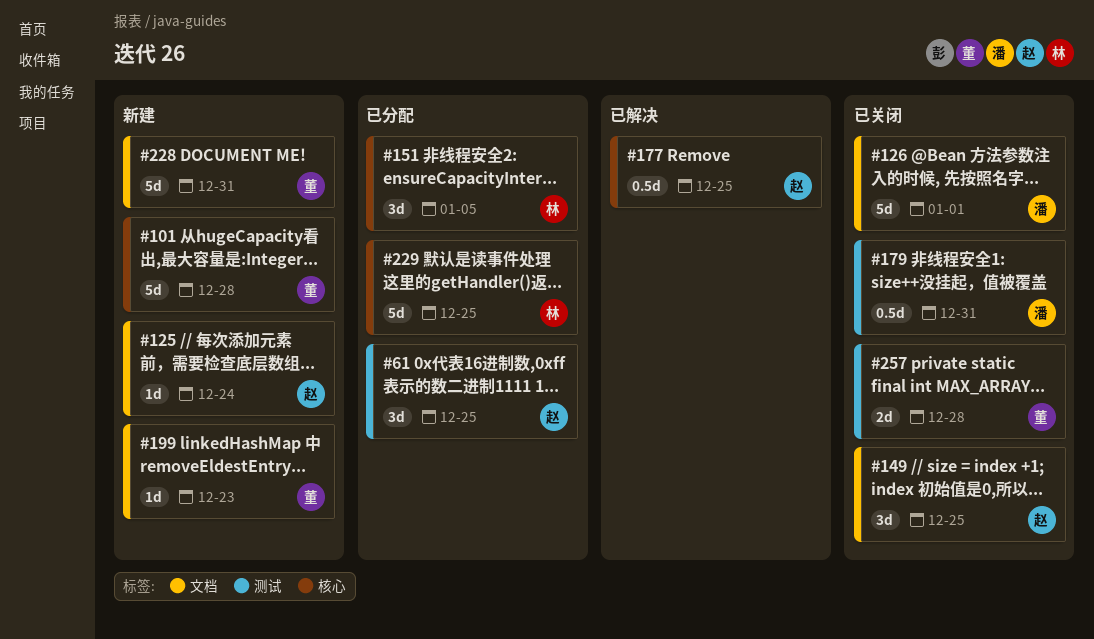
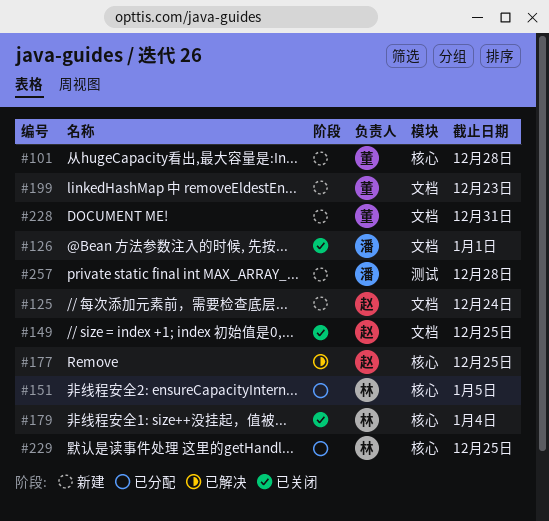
#61: present -> none
#179, owner: 潘 -> 林
#179, label: 测试 -> 核心
#179, due: Dec 31 -> Jan 4
#257, status: 已关闭 -> 新建
#257, owner: 董 -> 潘

